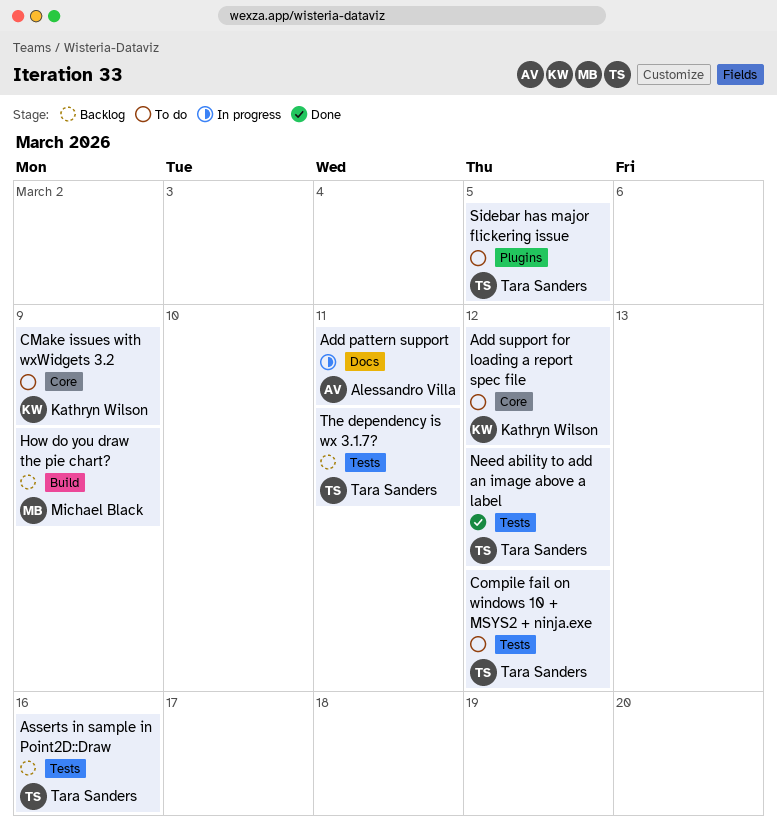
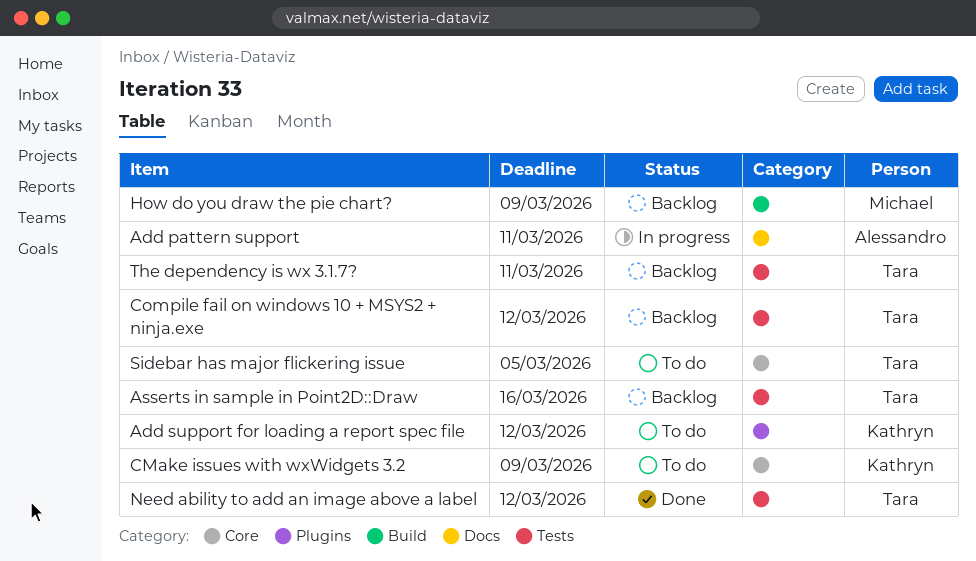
Add support for loading a report spec file, label: Core -> Plugins
Compile fail on windows 10 + MSYS2 + ninja.exe, status: To do -> Backlog
Sidebar has major flickering issue, label: Plugins -> Core

